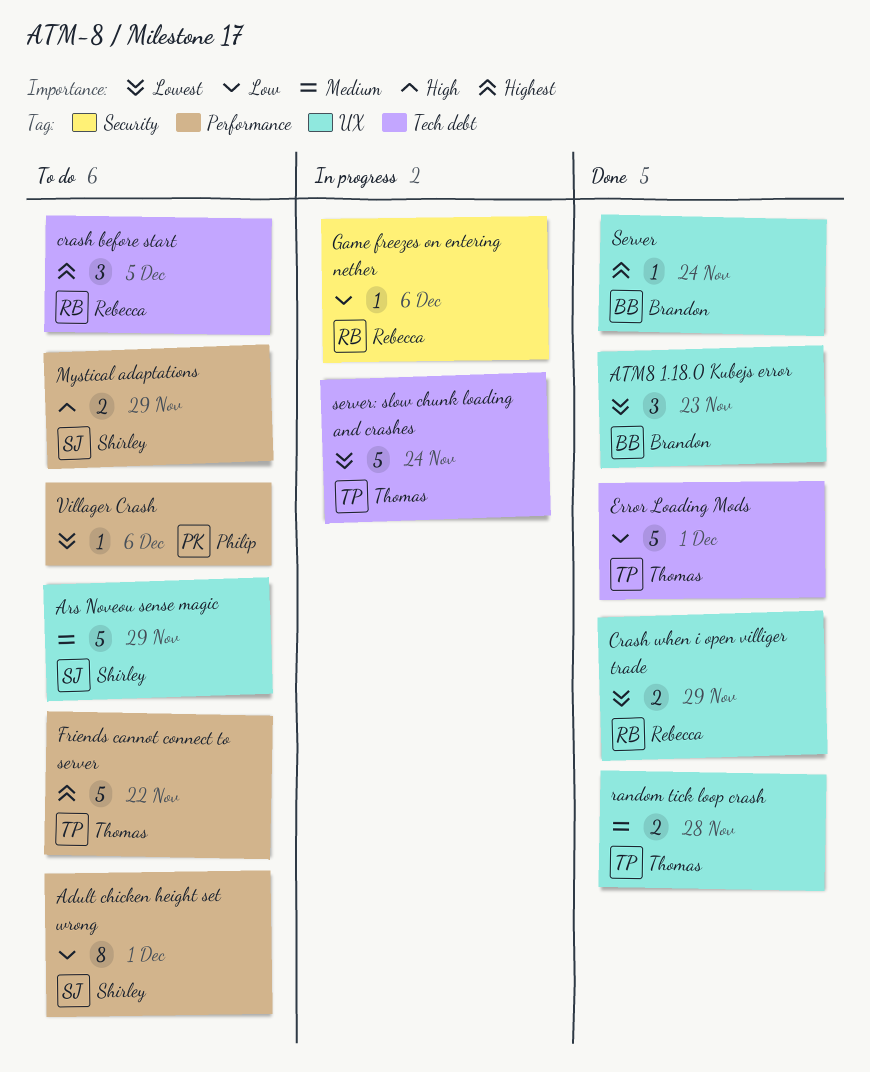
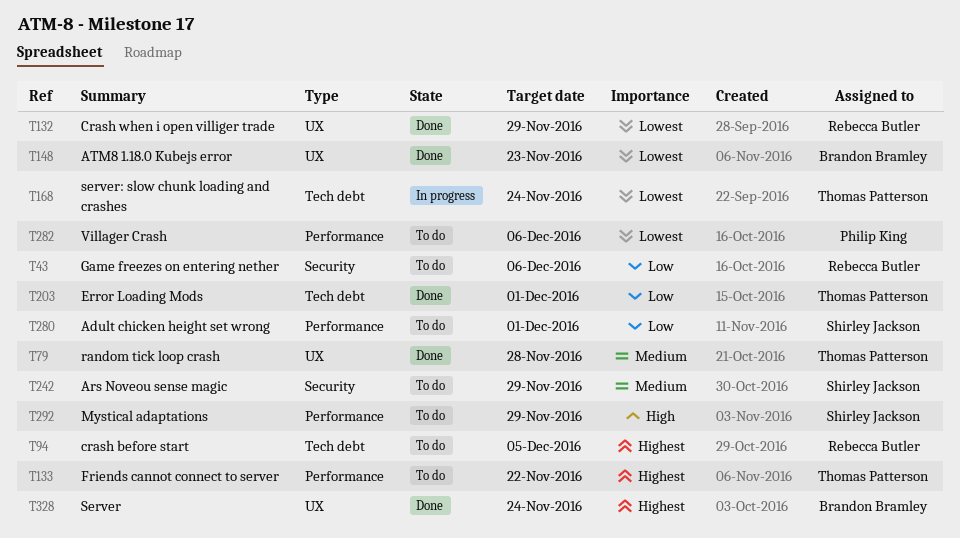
Ars Noveou sense magic, label: UX -> Security
Game freezes on entering nether, status: In progress -> To do

